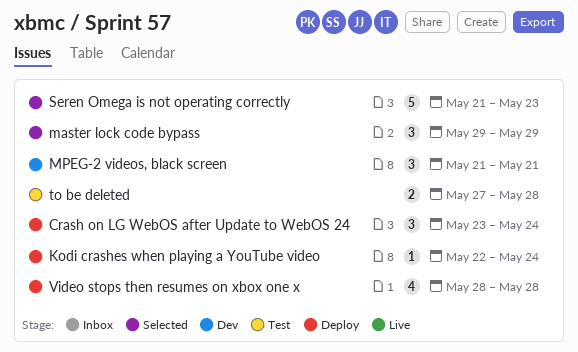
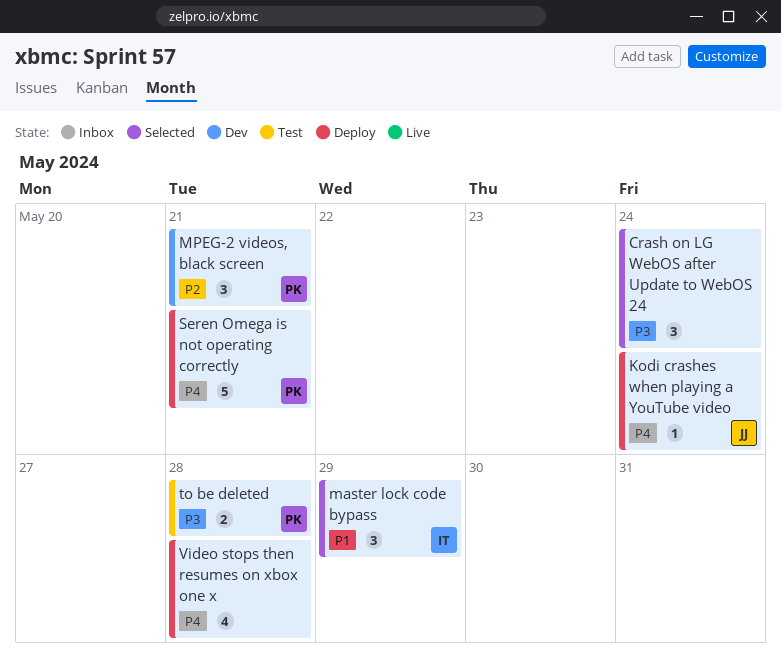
Crash on LG WebOS after Update to WebOS 24, status: Deploy -> Selected
Seren Omega is not operating correctly, status: Selected -> Deploy
Seren Omega is not operating correctly, due: May 23 -> May 21

